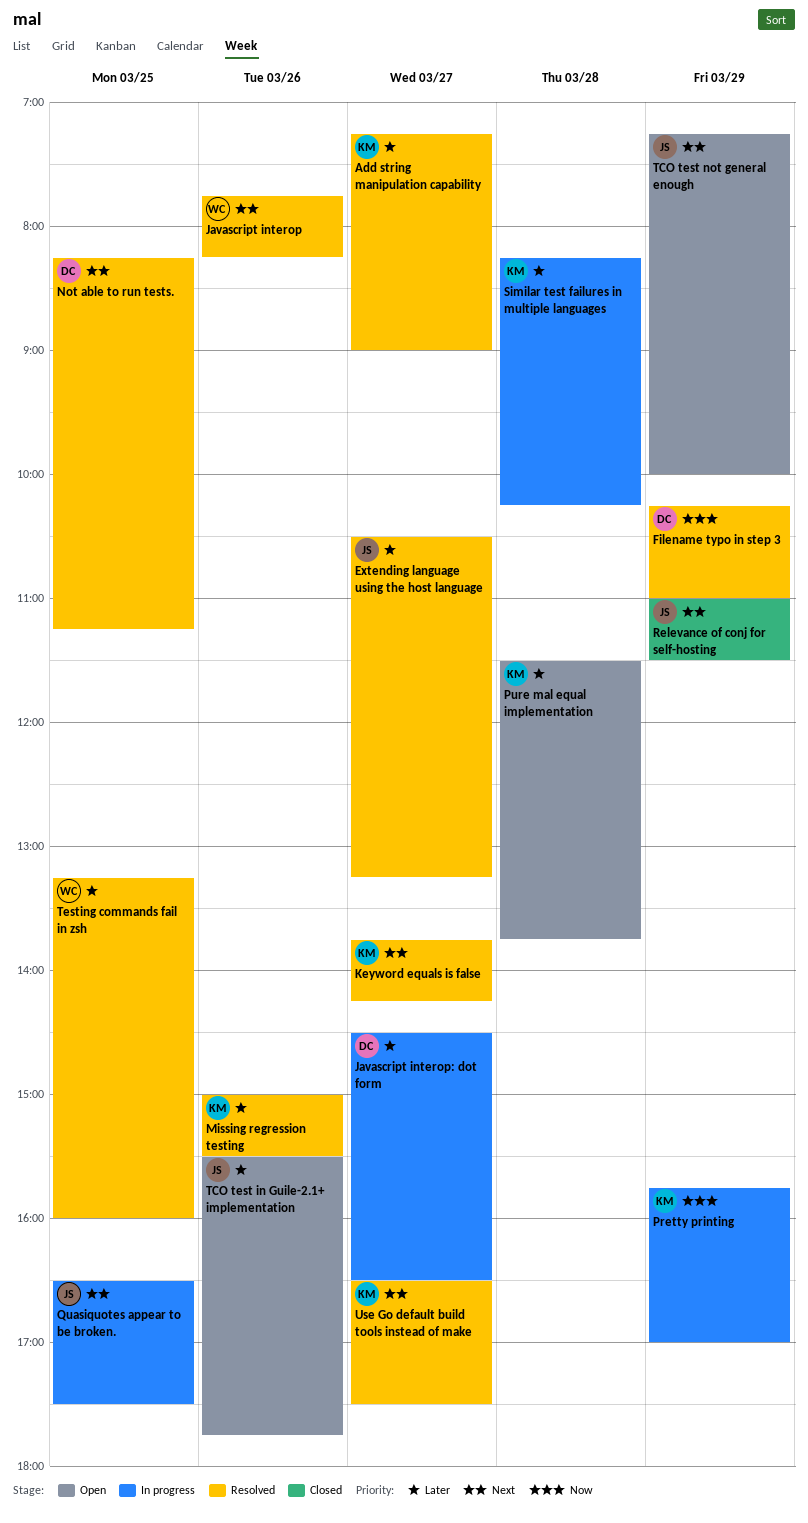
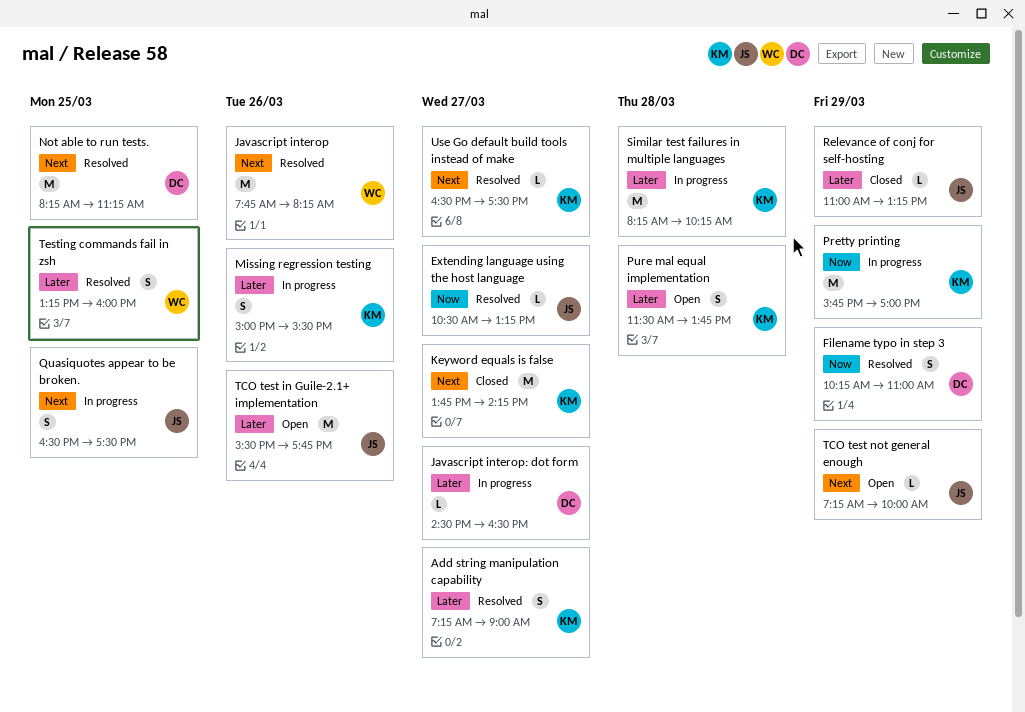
Extending language using the host language, priority: Later -> Now
Keyword equals is false, status: Resolved -> Closed
Missing regression testing, status: Resolved -> In progress
Relevance of conj for self-hosting, priority: Next -> Later
Relevance of conj for self-hosting, ends: 11:30 -> 13:15

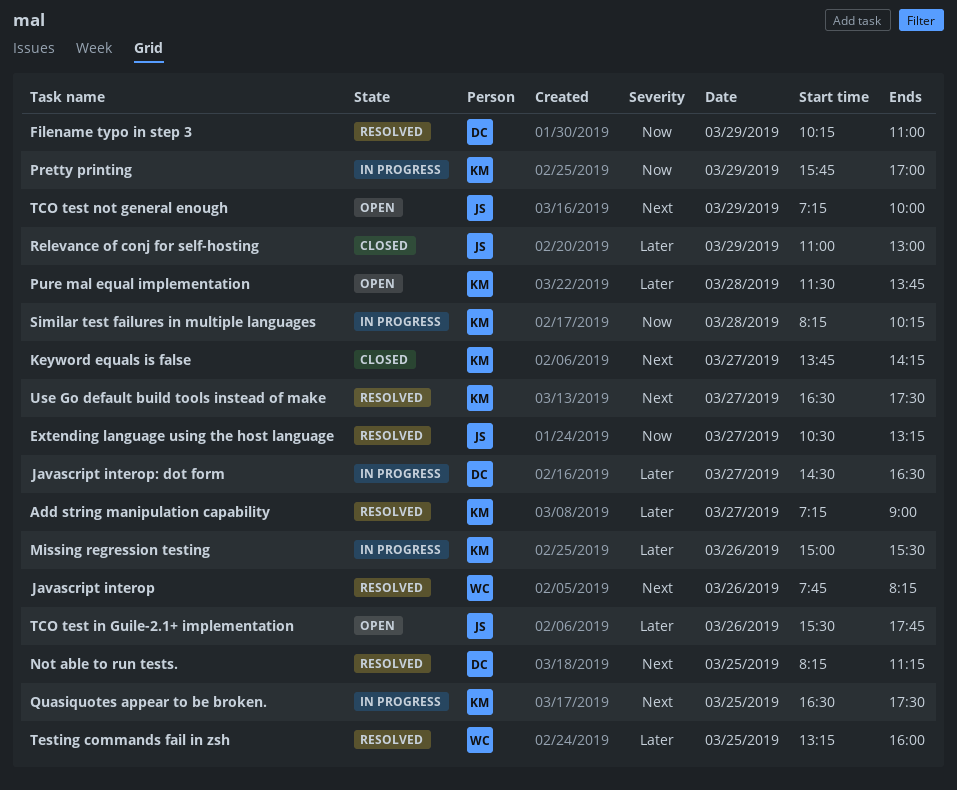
Quasiquotes appear to be broken., owner: JS -> KM
Relevance of conj for self-hosting, ends: 13:15 -> 13:00
Similar test failures in multiple languages, priority: Later -> Now

